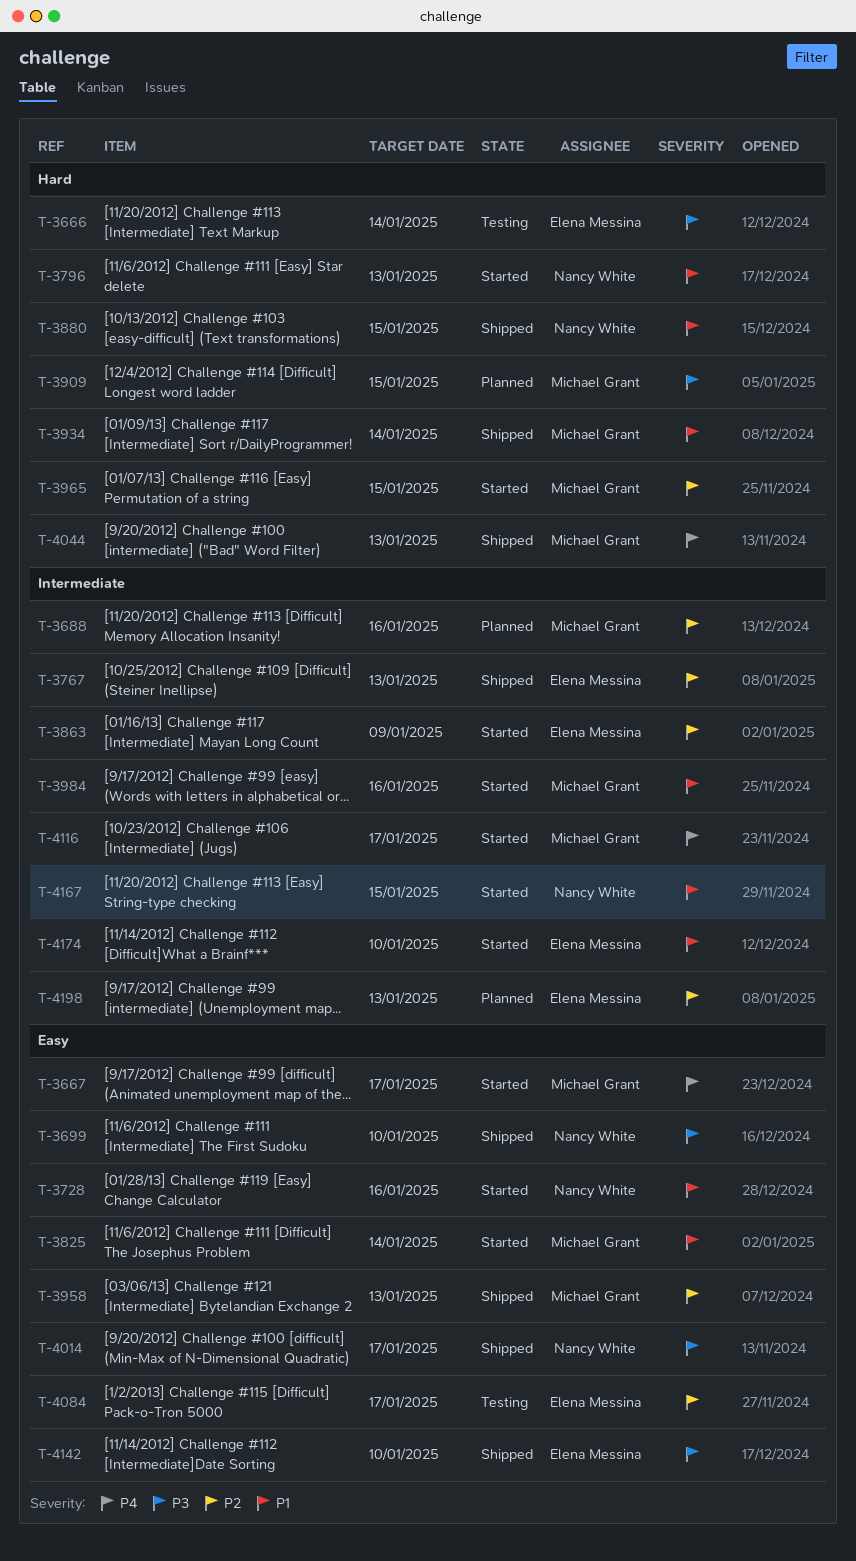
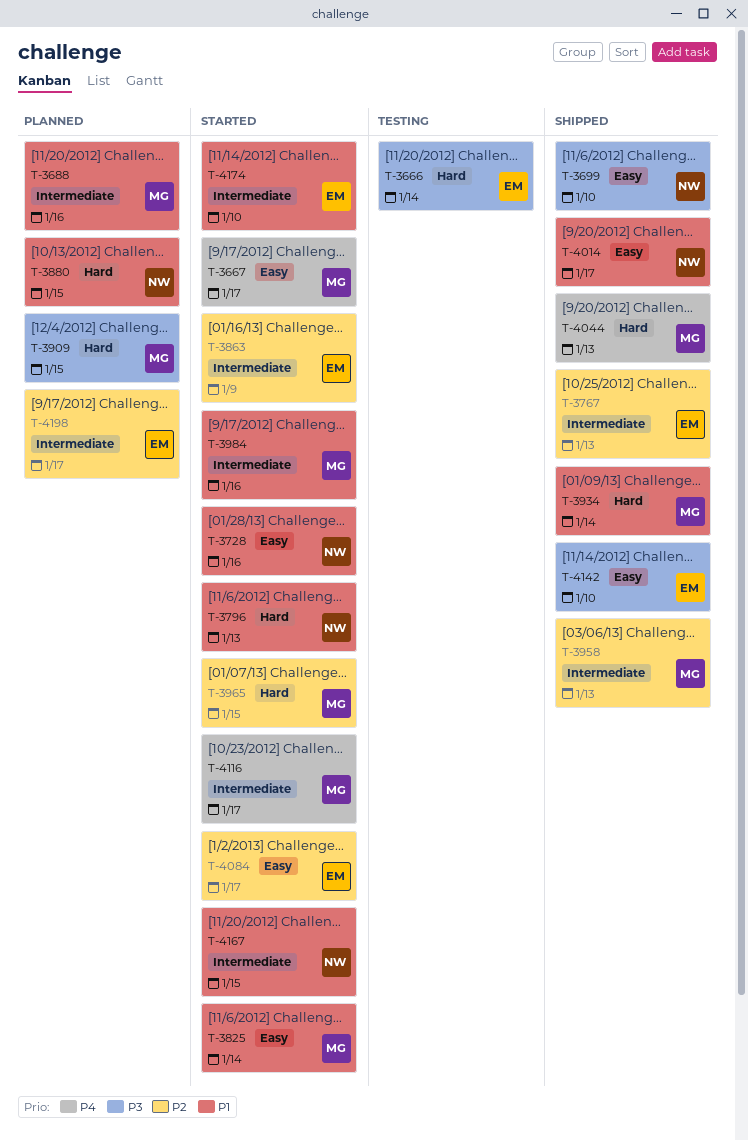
T-3688, priority: P2 -> P1
T-3880, status: Shipped -> Planned
T-3958, label: Easy -> Intermediate
T-4014, priority: P3 -> P1
T-4084, status: Testing -> Started
T-4198, due: Jan 13 -> Jan 17

